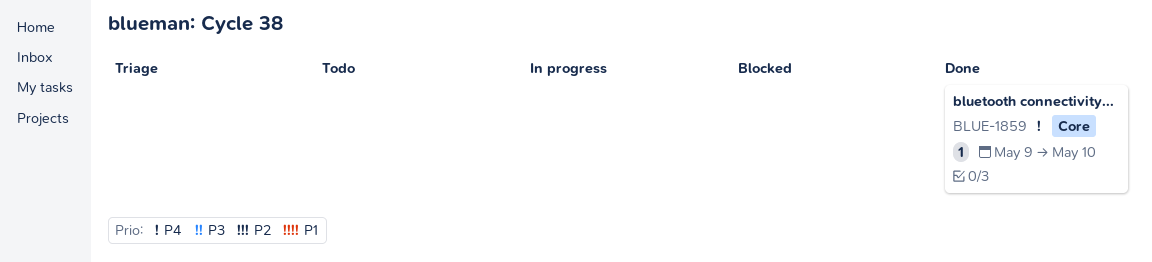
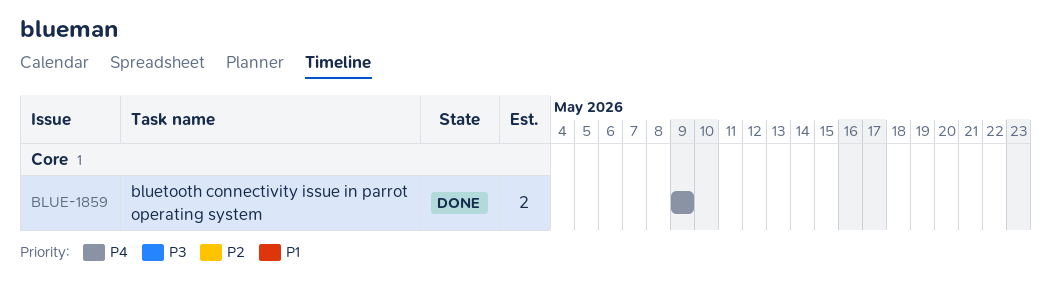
BLUE-1859, estimate: 1 -> 2
BLUE-1859, due: May 10 -> May 9

